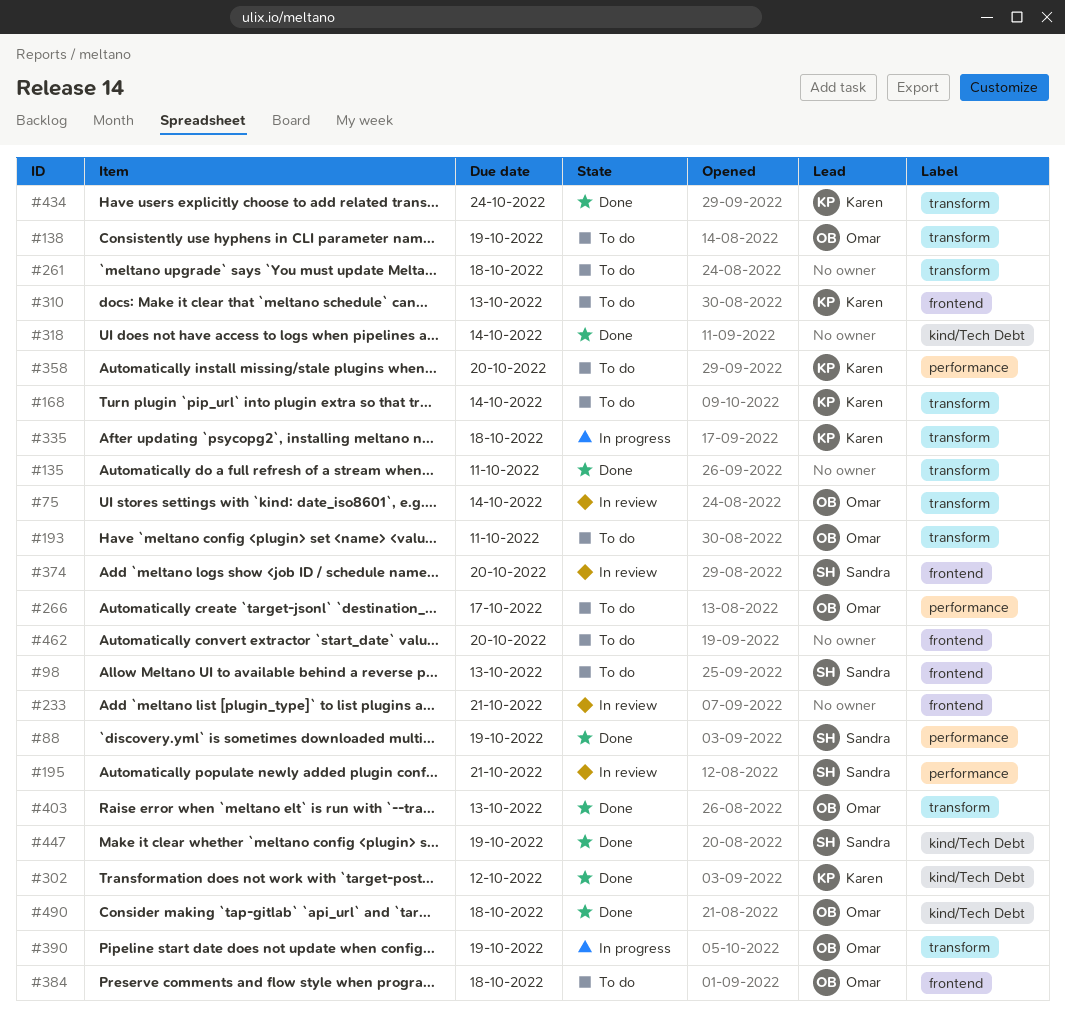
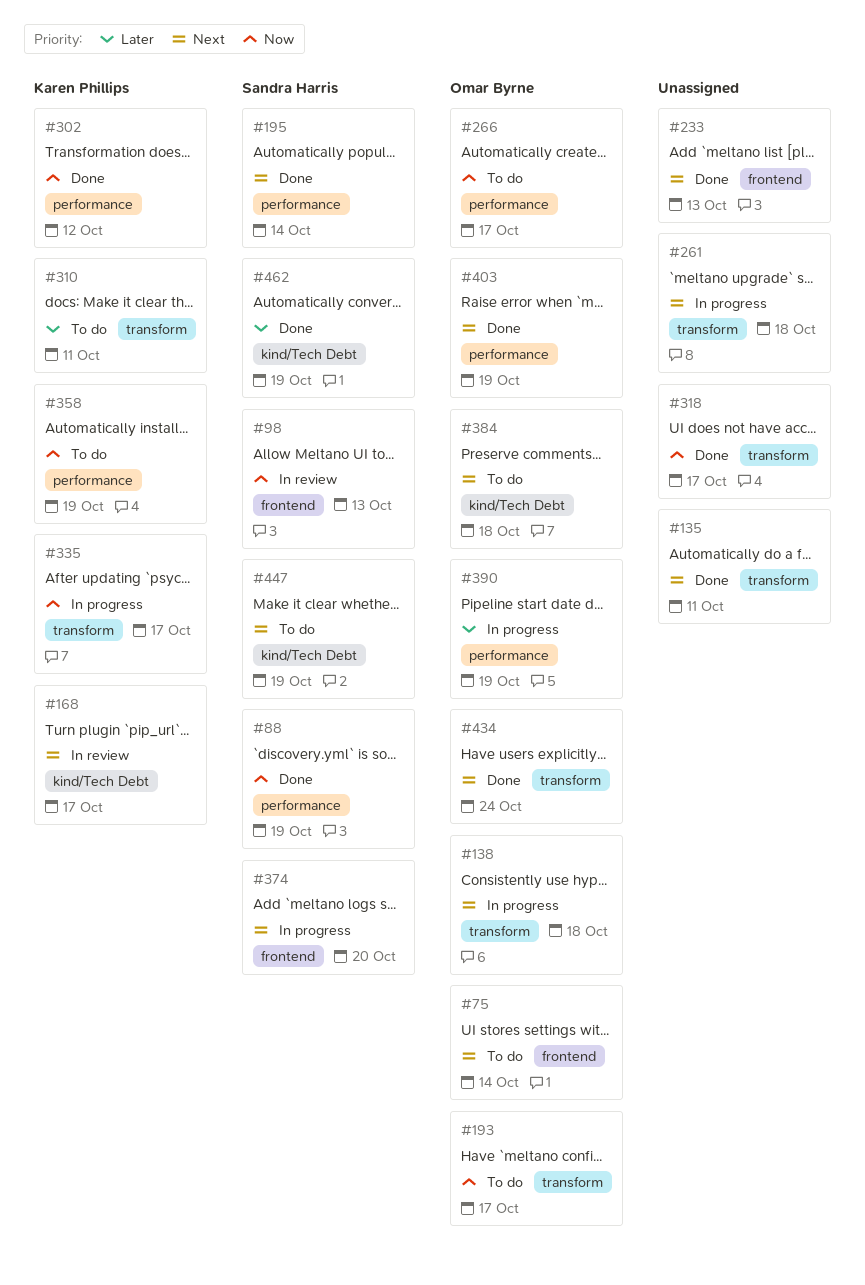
#75, status: In review -> To do
#75, label: transform -> frontend
#98, status: To do -> In review
#138, status: To do -> In progress
#138, due: Oct 19 -> Oct 18
#168, status: To do -> In review
#168, label: transform -> kind/Tech Debt
#168, due: Oct 14 -> Oct 17
#193, due: Oct 11 -> Oct 17
#195, status: In review -> Done
#195, due: Oct 21 -> Oct 14
#233, status: In review -> Done
#233, due: Oct 21 -> Oct 13
#261, status: To do -> In progress
#302, label: kind/Tech Debt -> performance
#310, label: frontend -> transform
#310, due: Oct 13 -> Oct 11
#318, label: kind/Tech Debt -> transform
#318, due: Oct 14 -> Oct 17
#335, due: Oct 18 -> Oct 17
#358, due: Oct 20 -> Oct 19
#374, status: In review -> In progress
#384, label: frontend -> kind/Tech Debt
#390, label: transform -> performance
#403, label: transform -> performance
#403, due: Oct 13 -> Oct 19
#434, owner: Karen Phillips -> Omar Byrne
#447, status: Done -> To do
#462, status: To do -> Done
#462, owner: none -> Sandra Harris
#462, label: frontend -> kind/Tech Debt
#462, due: Oct 20 -> Oct 19
#490: present -> none

